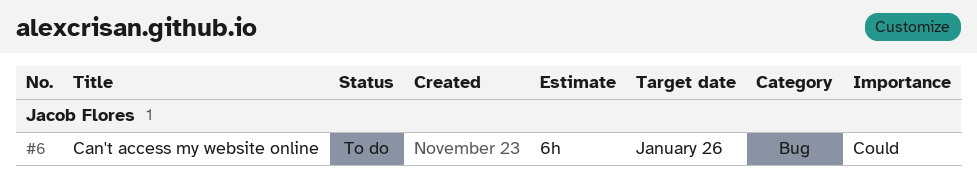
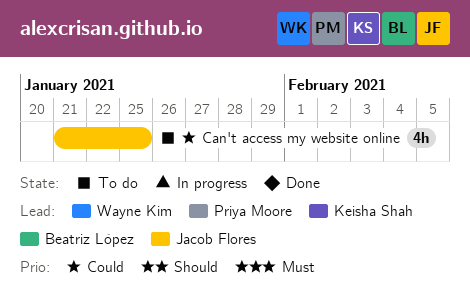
Can't access my website online, estimate: 6h -> 4h
Can't access my website online, due: Jan 26 -> Jan 25

